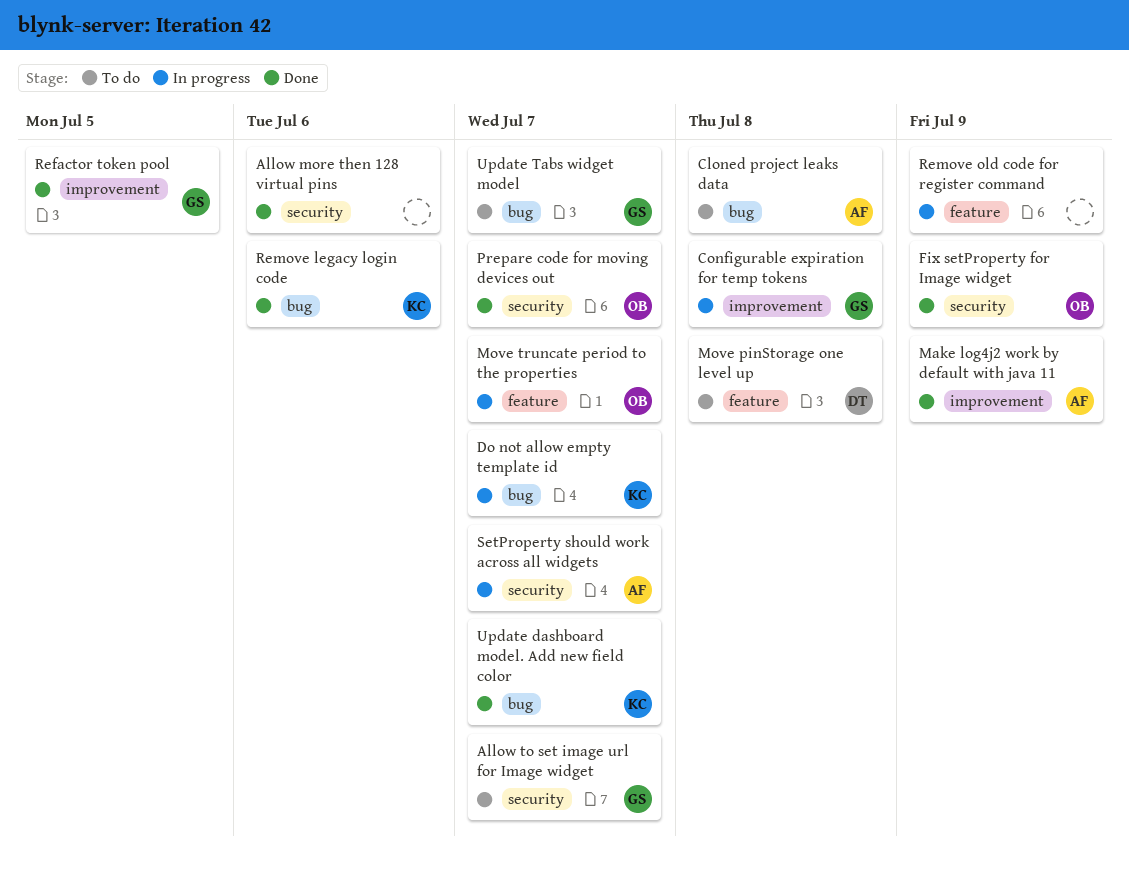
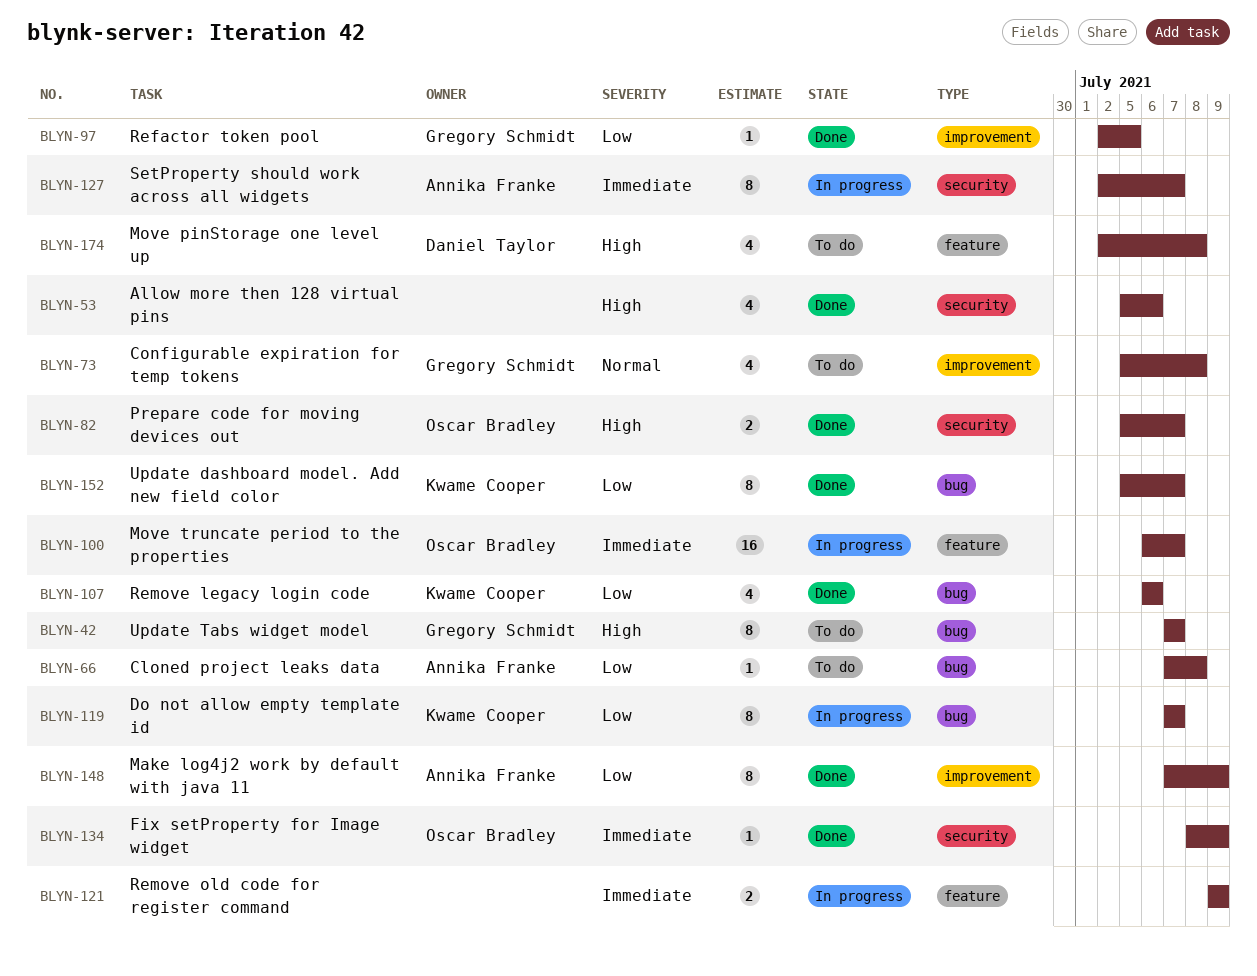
Allow to set image url for Image widget: present -> none
Configurable expiration for temp tokens, status: In progress -> To do

